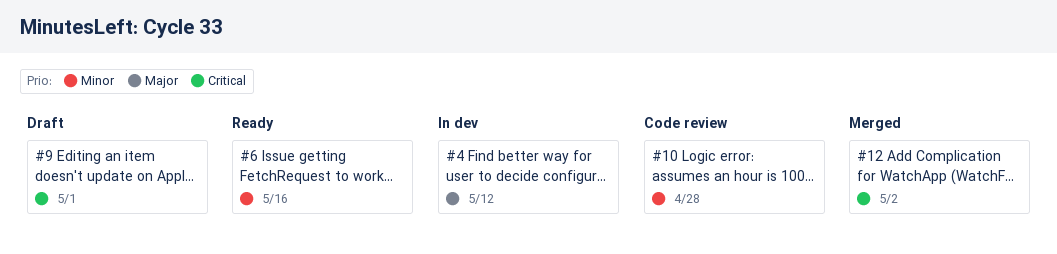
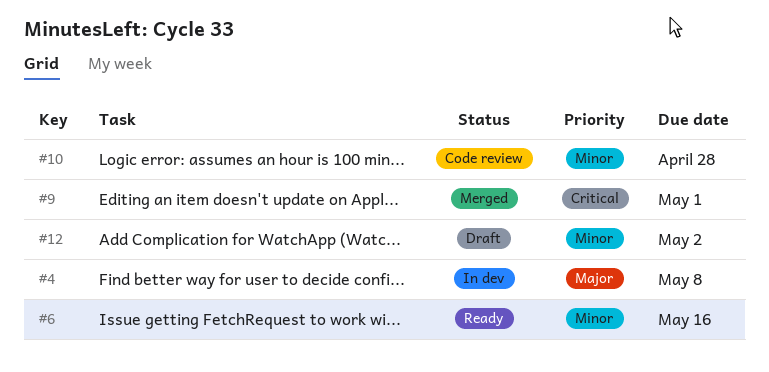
#4, due: May 12 -> May 8
#9, status: Draft -> Merged
#12, status: Merged -> Draft
#12, priority: Critical -> Minor

